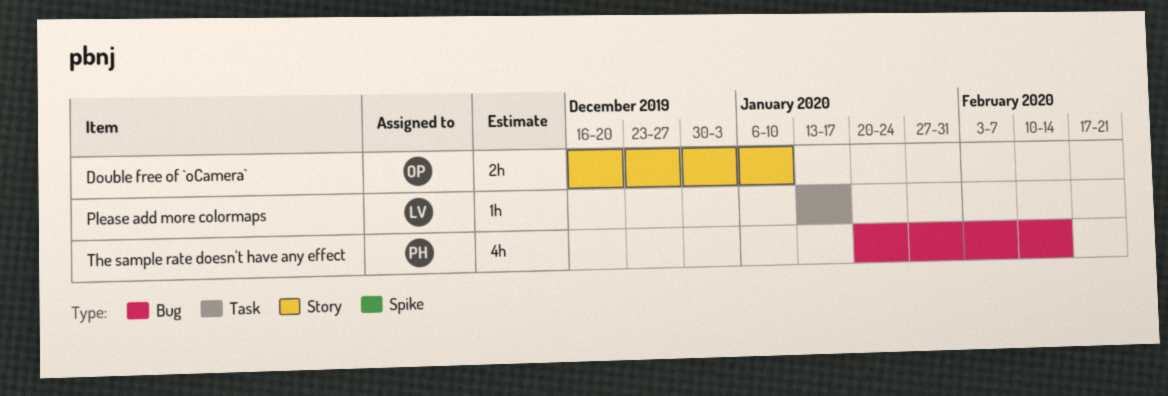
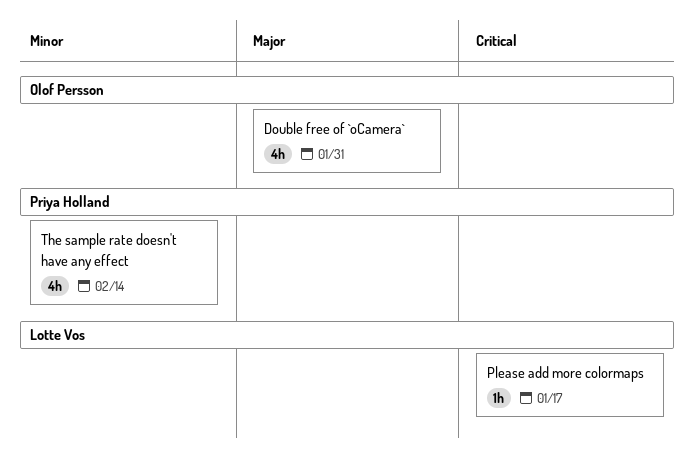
Double free of `oCamera`, estimate: 2h -> 4h
Double free of `oCamera`, due: Jan 10 -> Jan 31

